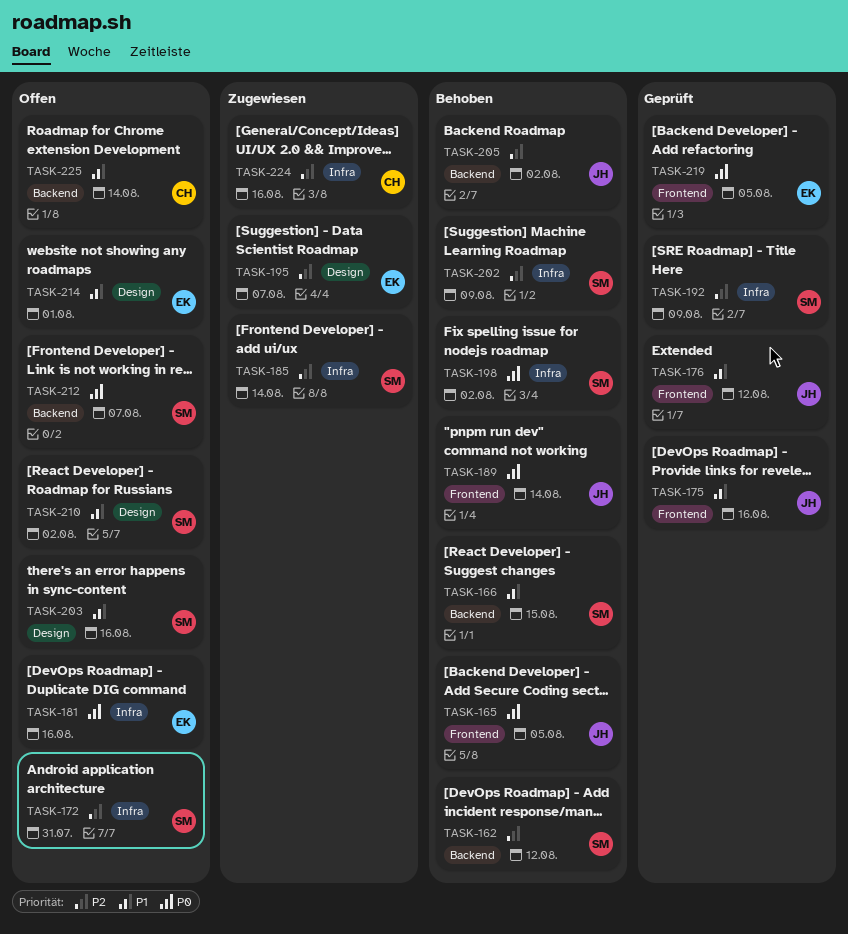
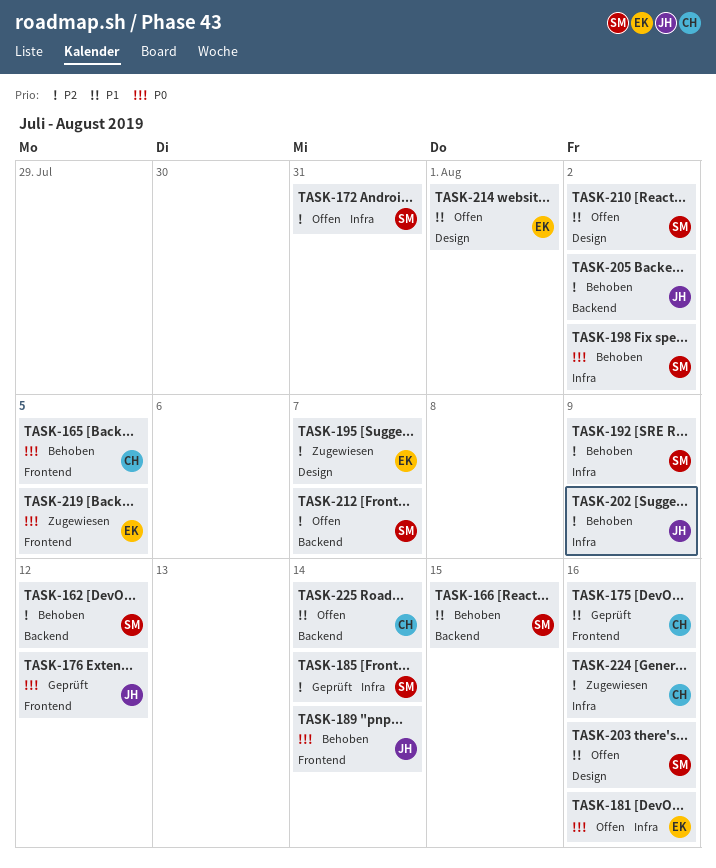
TASK-165, owner: JH -> CH
TASK-175, owner: JH -> CH
TASK-176, priority: P1 -> P0
TASK-185, status: Zugewiesen -> Geprüft
TASK-192, status: Geprüft -> Behoben
TASK-202, owner: SM -> JH
TASK-212, priority: P0 -> P2
TASK-219, status: Geprüft -> Zugewiesen

